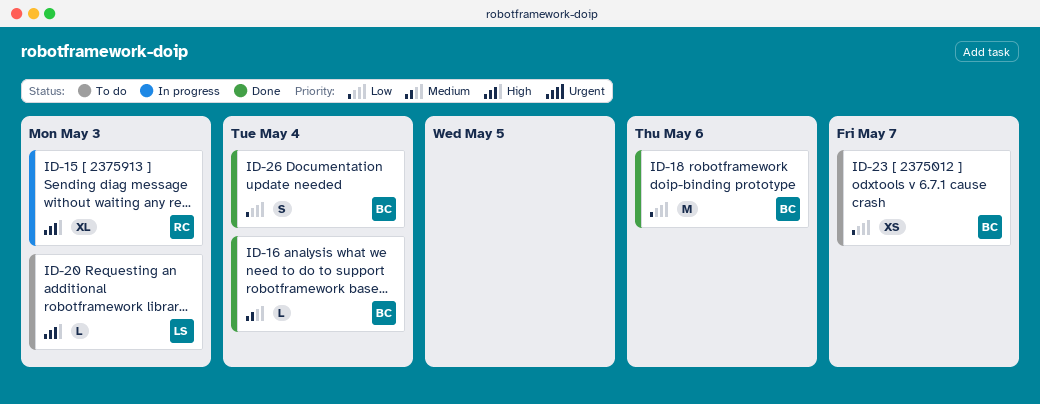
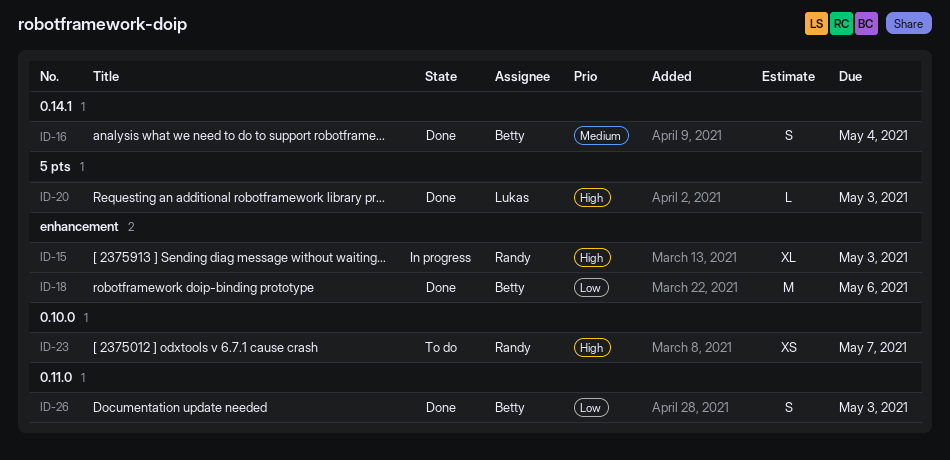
ID-16, estimate: L -> S
ID-20, status: To do -> Done
ID-23, owner: Betty -> Randy
ID-23, priority: Low -> High
ID-26, due: May 4 -> May 3

